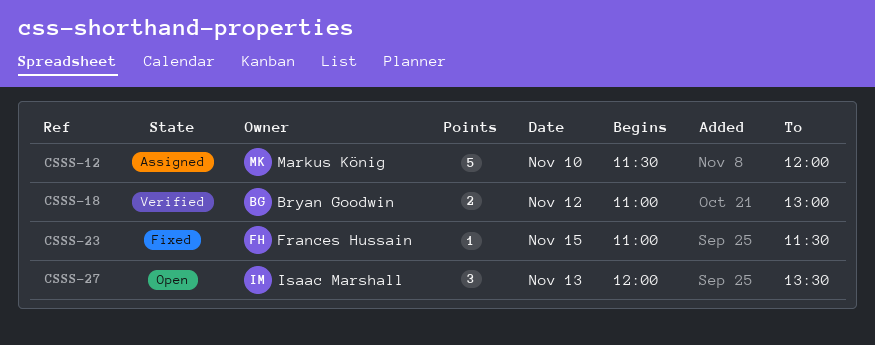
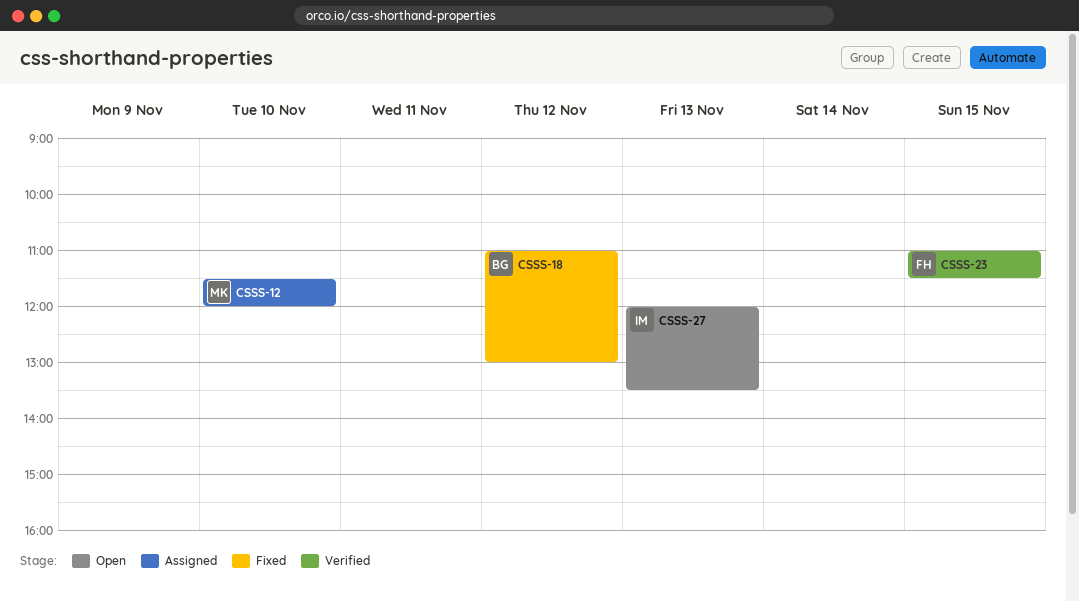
CSSS-18, status: Verified -> Fixed
CSSS-23, status: Fixed -> Verified

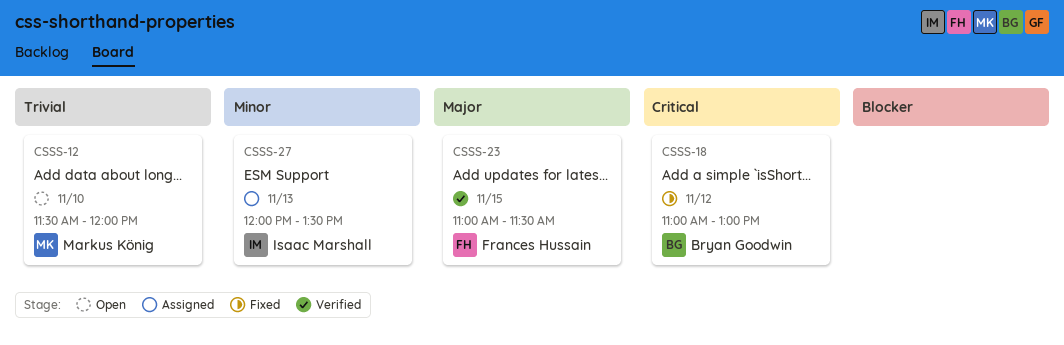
CSSS-12, status: Assigned -> Open
CSSS-27, status: Open -> Assigned

